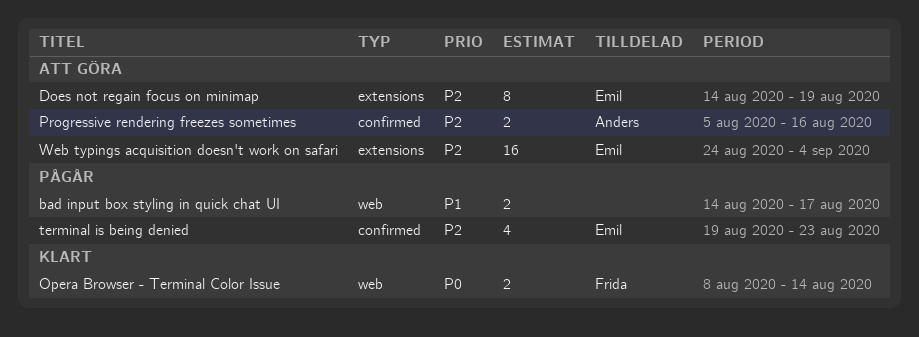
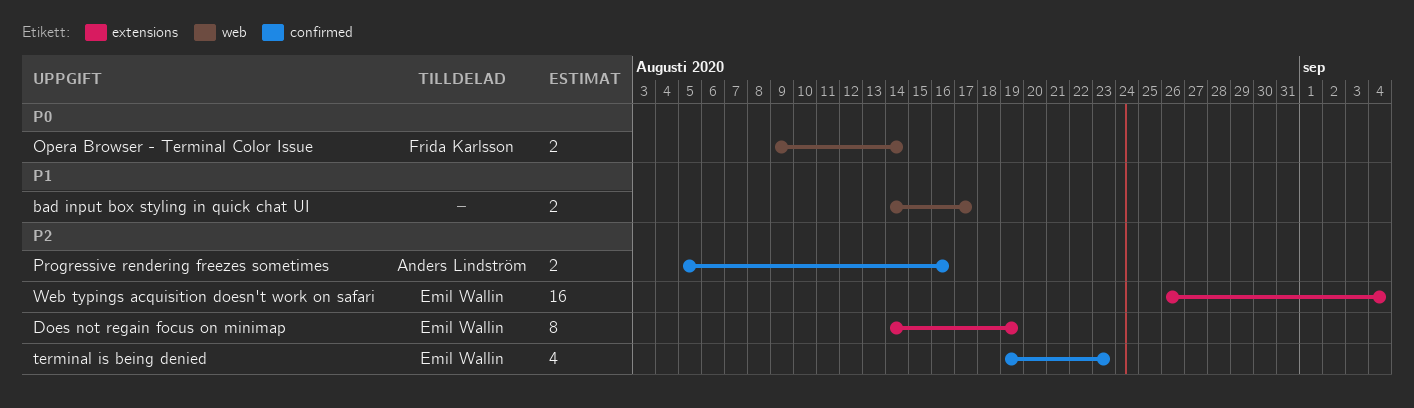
Opera Browser - Terminal Color Issue, start: Aug 8 -> Aug 9
Web typings acquisition doesn't work on safari, start: Aug 24 -> Aug 26

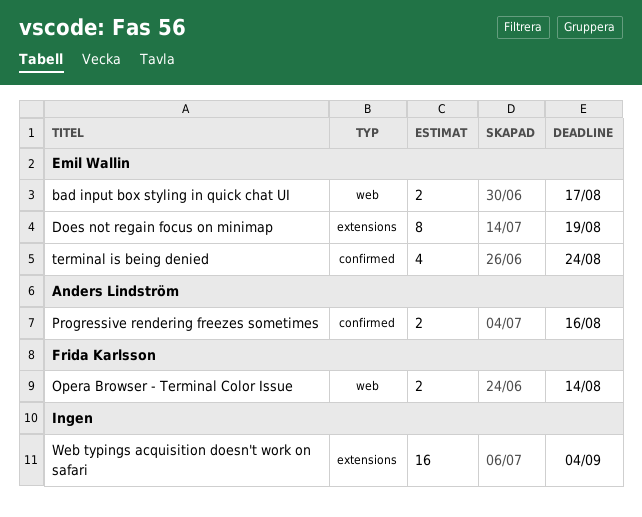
bad input box styling in quick chat UI, owner: none -> Emil Wallin
terminal is being denied, due: Aug 23 -> Aug 24
Web typings acquisition doesn't work on safari, owner: Emil Wallin -> none

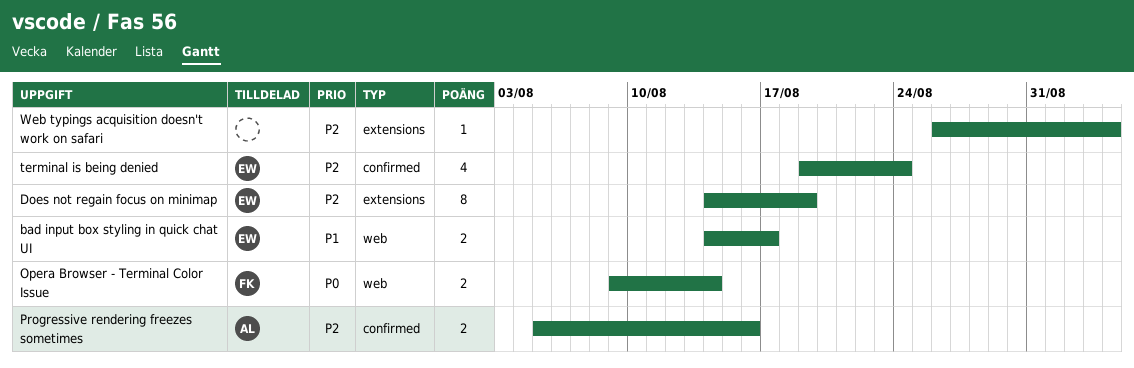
Web typings acquisition doesn't work on safari, estimate: 16 -> 1

